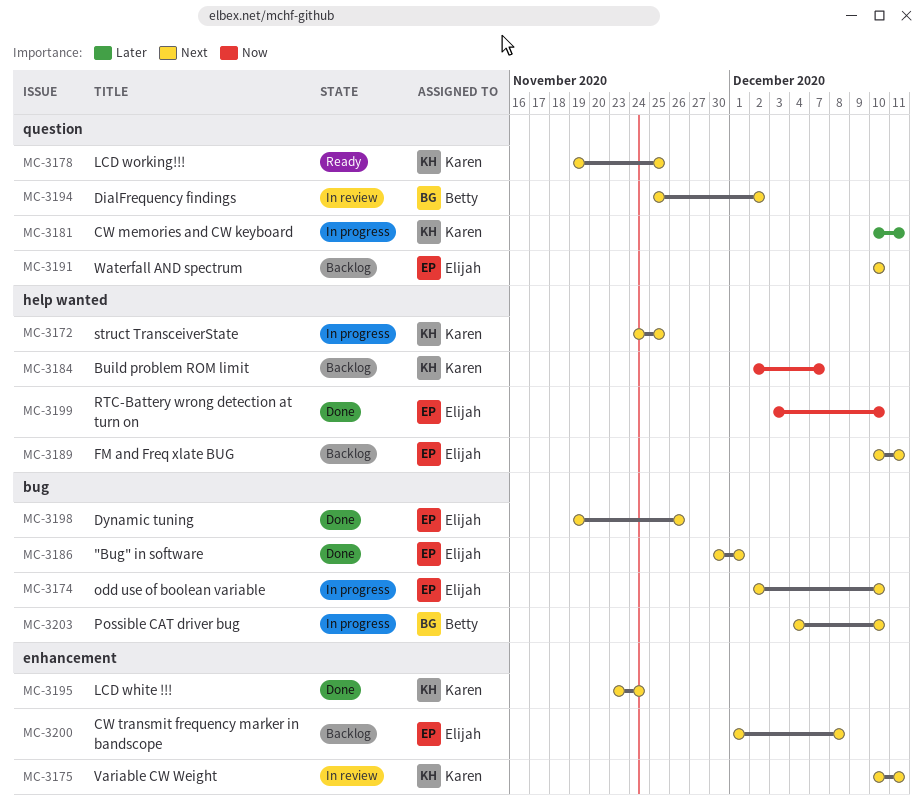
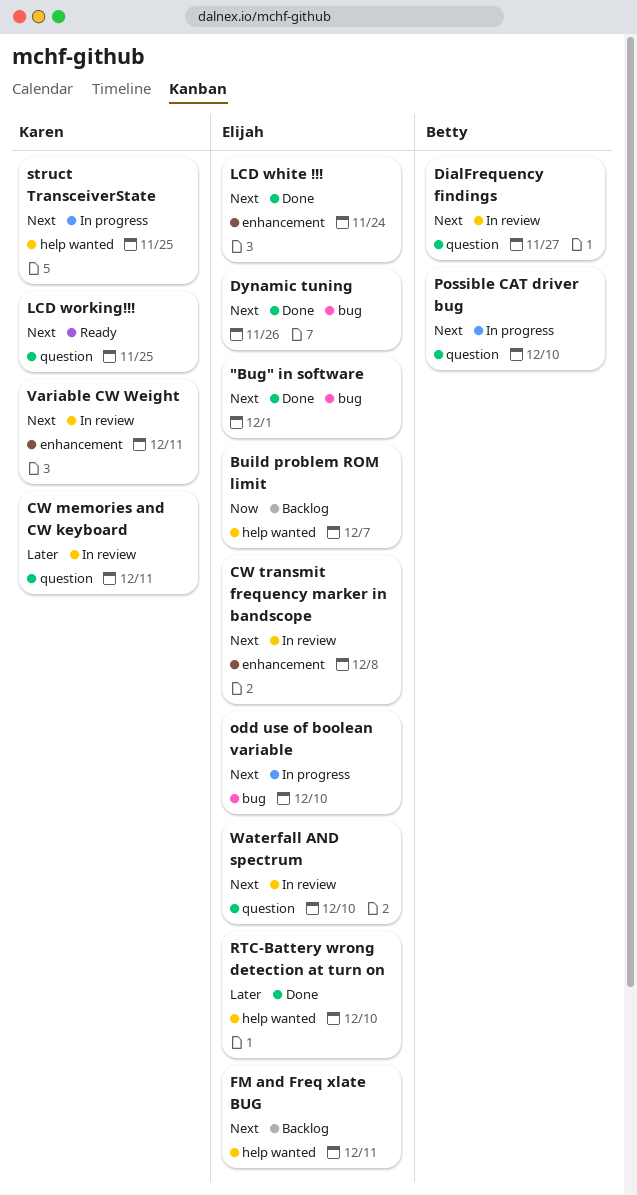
Build problem ROM limit, owner: Karen -> Elijah
CW memories and CW keyboard, status: In progress -> In review
CW transmit frequency marker in bandscope, status: Backlog -> In review
DialFrequency findings, due: Dec 2 -> Nov 27
LCD white !!!, owner: Karen -> Elijah
Possible CAT driver bug, label: bug -> question
RTC-Battery wrong detection at turn on, priority: Now -> Later
Waterfall AND spectrum, status: Backlog -> In review

